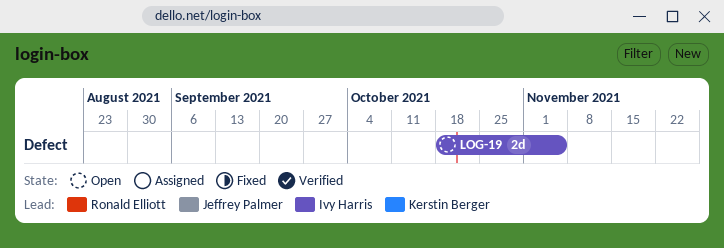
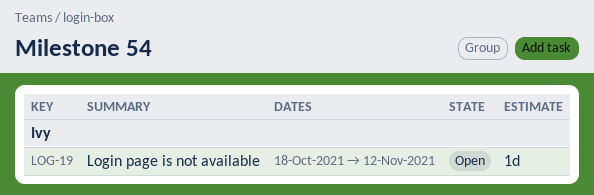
LOG-19, estimate: 2d -> 1d
LOG-19, due: Nov 5 -> Nov 12

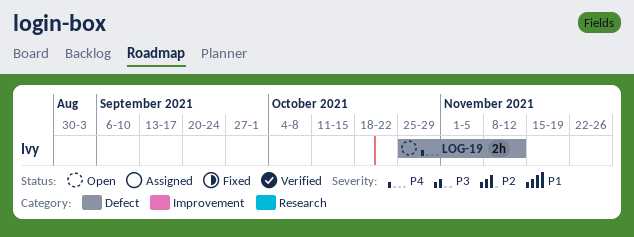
LOG-19, estimate: 1d -> 2h
LOG-19, start: Oct 18 -> Oct 25

